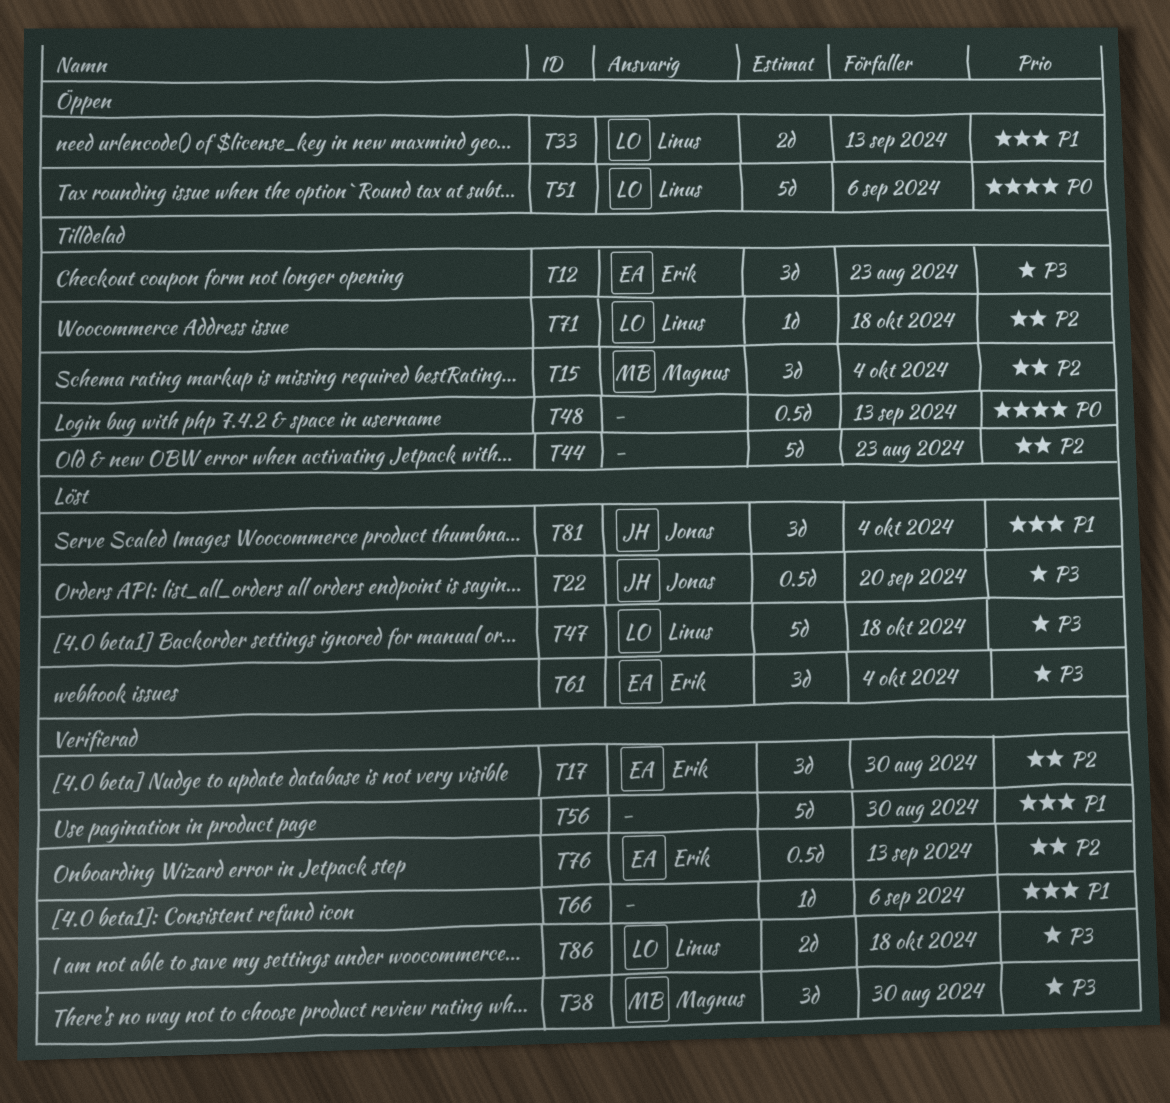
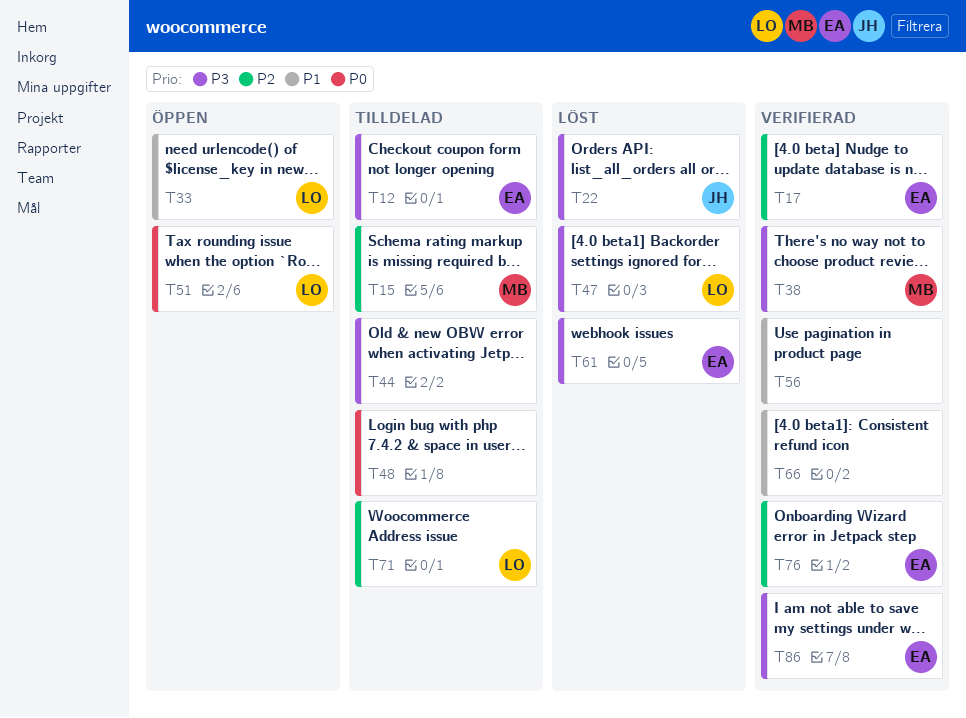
T44, priority: P2 -> P3
T81: present -> none
T86, owner: Linus -> Erik

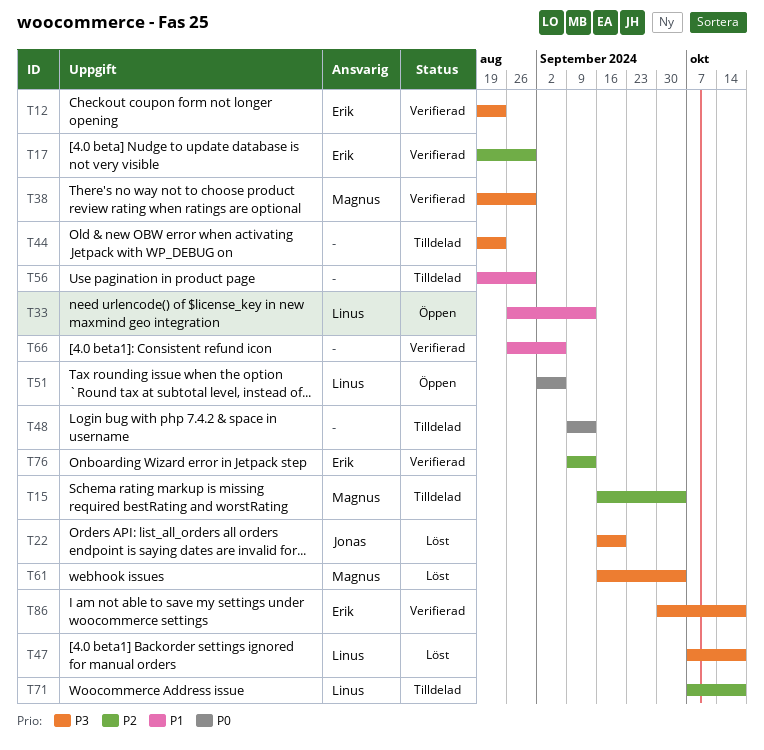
T12, status: Tilldelad -> Verifierad
T56, status: Verifierad -> Tilldelad
T61, owner: Erik -> Magnus

